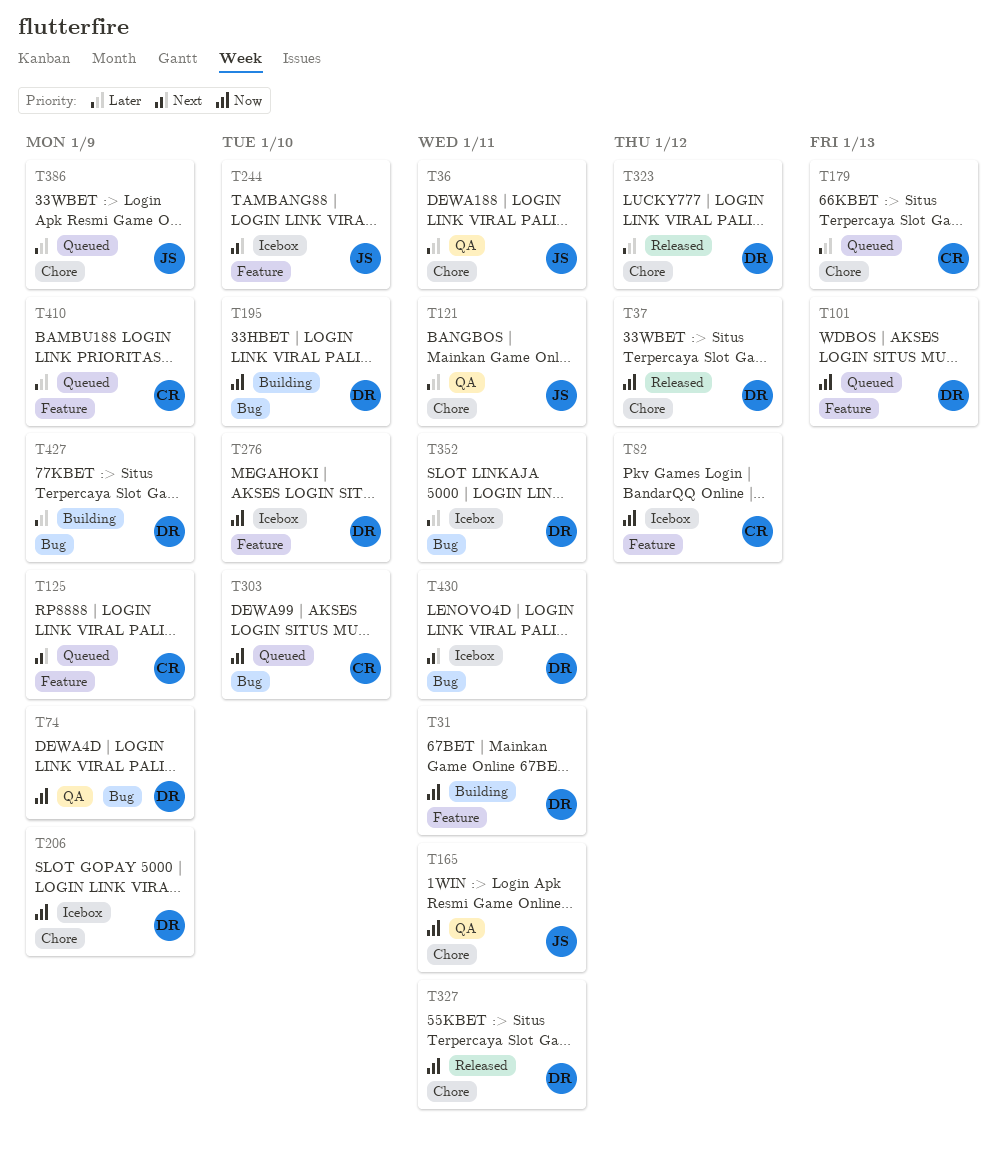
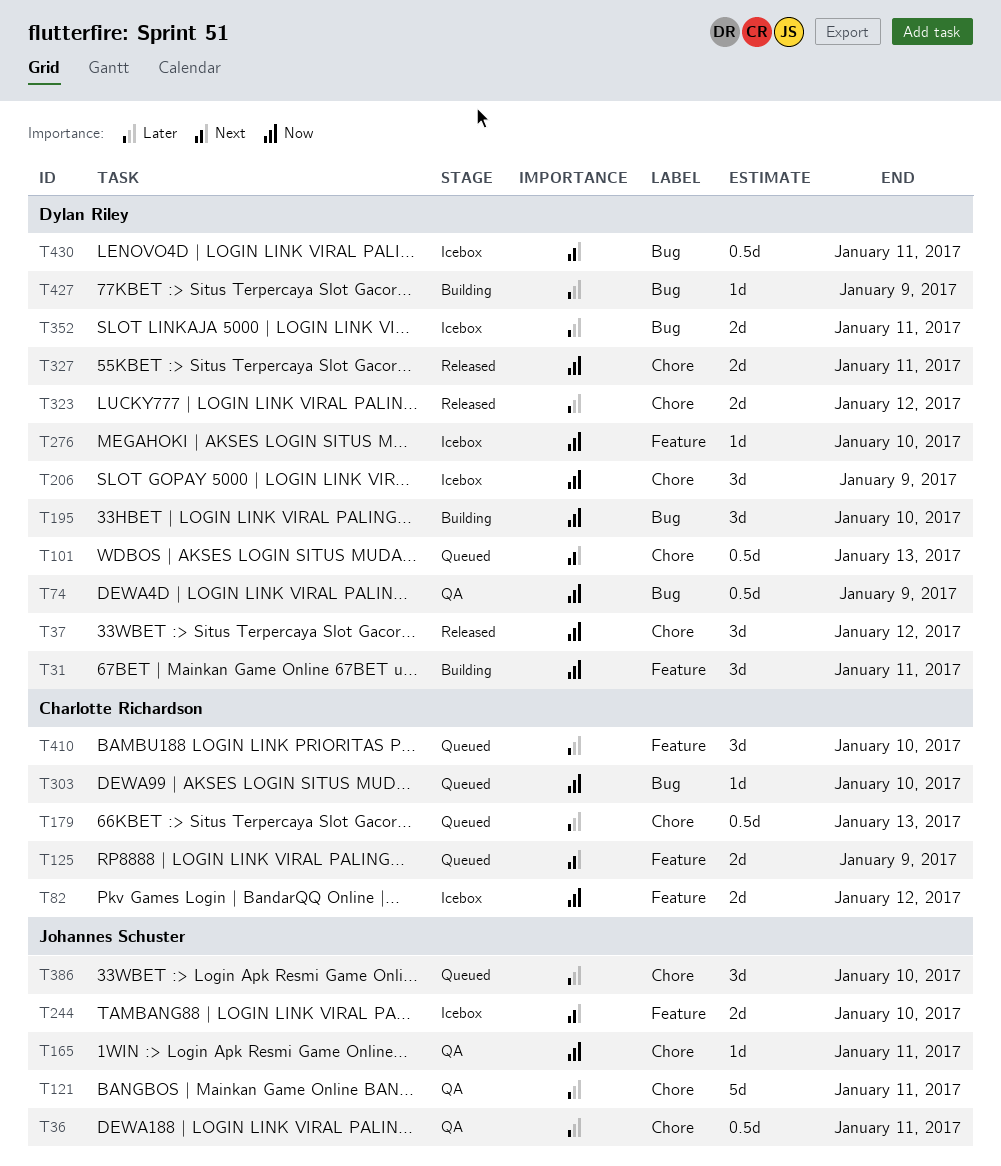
T101, priority: Now -> Next
T101, label: Feature -> Chore
T386, due: Jan 9 -> Jan 10
T410, due: Jan 9 -> Jan 10

